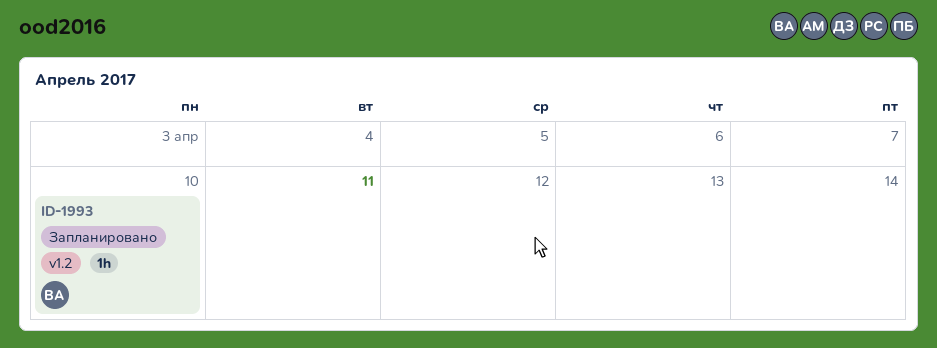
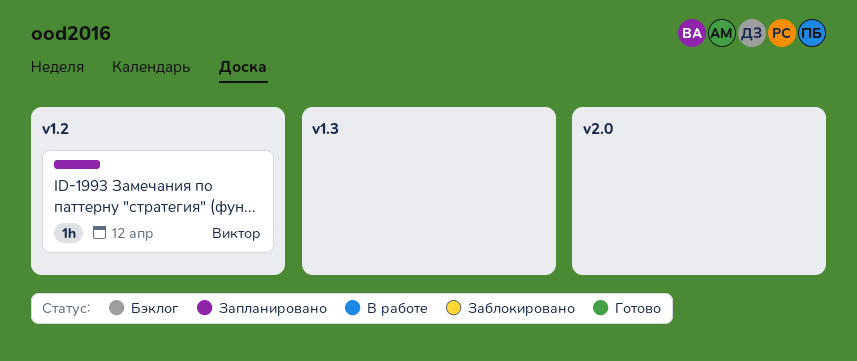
ID-1993, due: Apr 10 -> Apr 12

